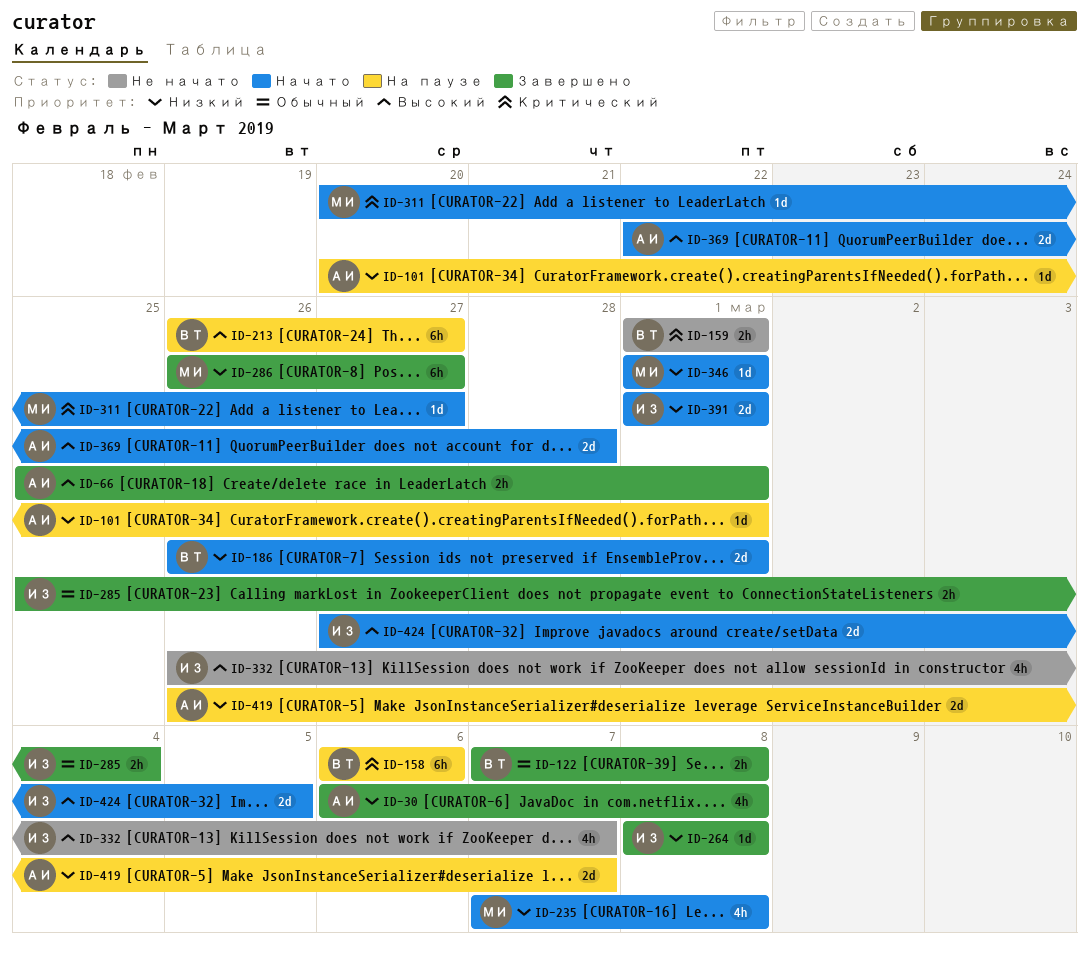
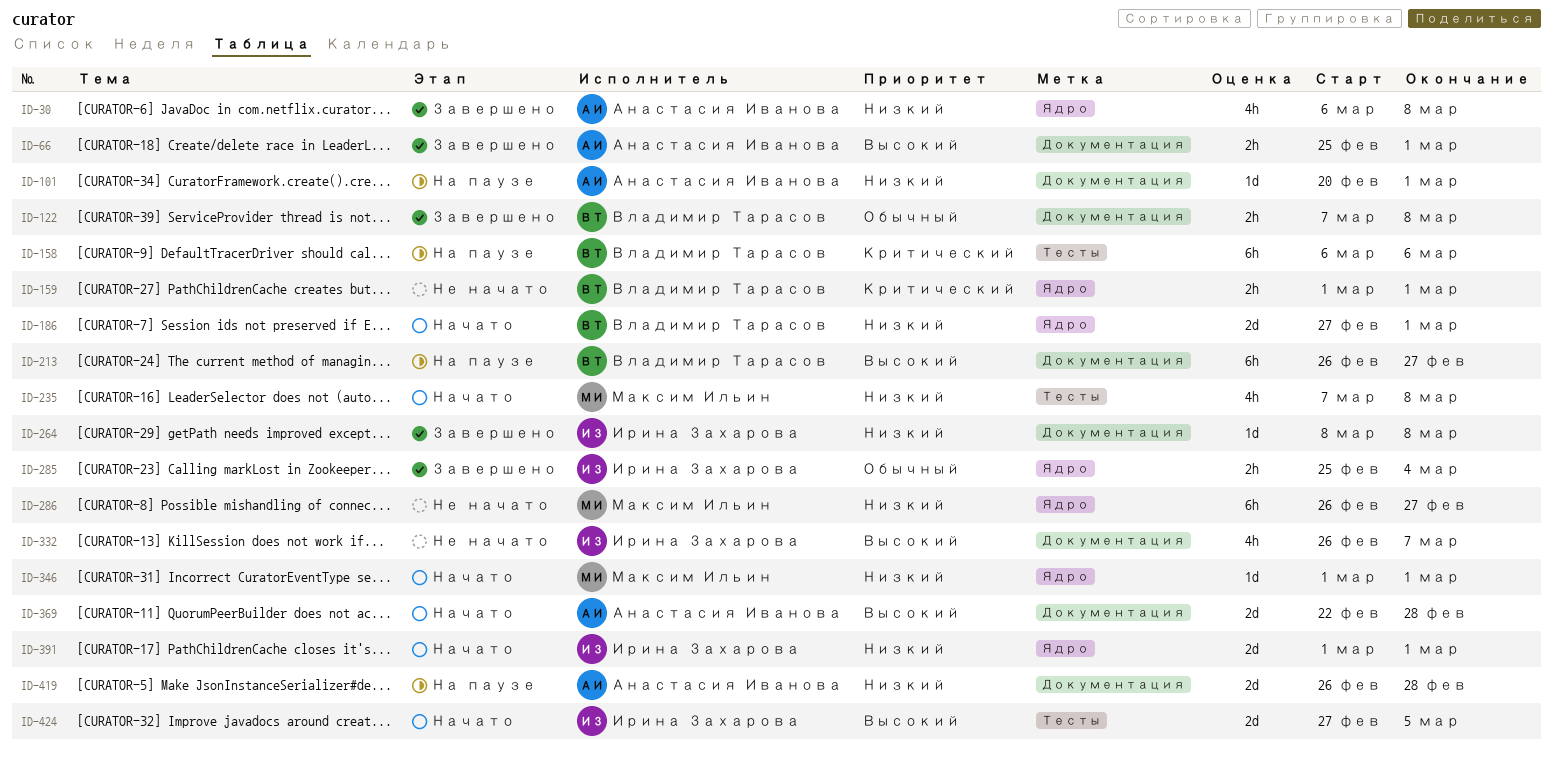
ID-186, start: Feb 26 -> Feb 27
ID-286, status: Завершено -> Не начато
ID-311: present -> none
ID-419, due: Mar 7 -> Feb 28

